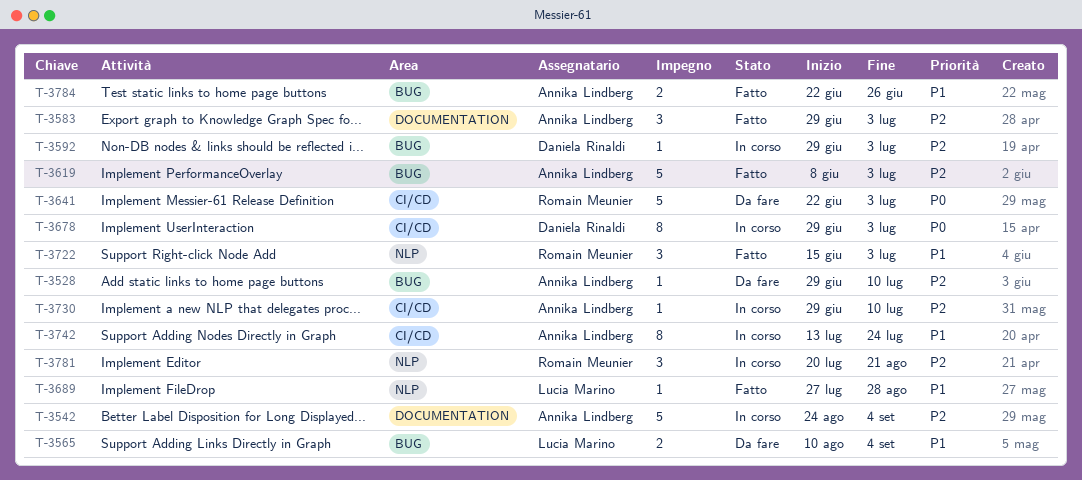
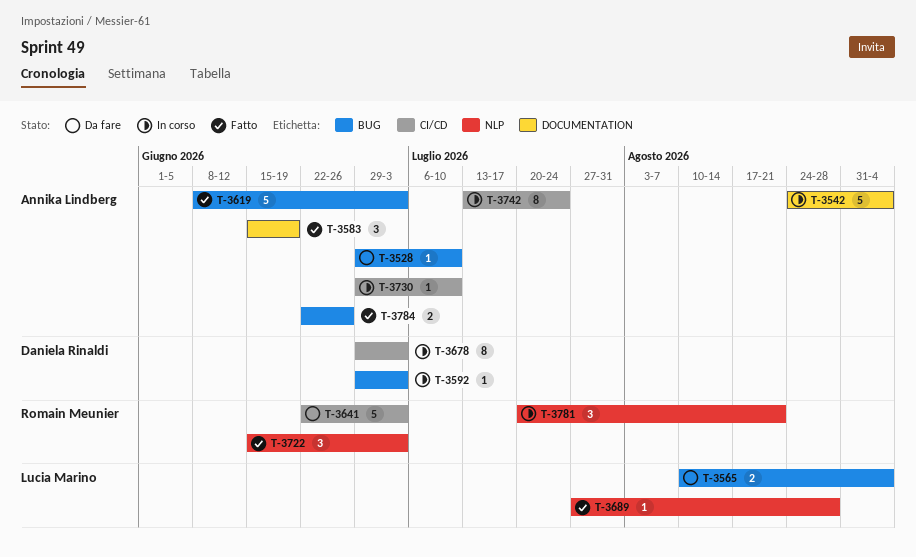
T-3583, start: Jun 29 -> Jun 15
T-3583, due: Jul 3 -> Jun 19

